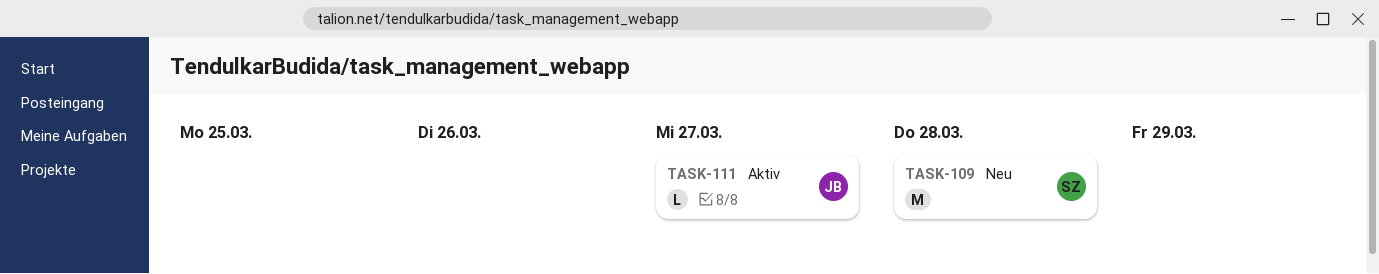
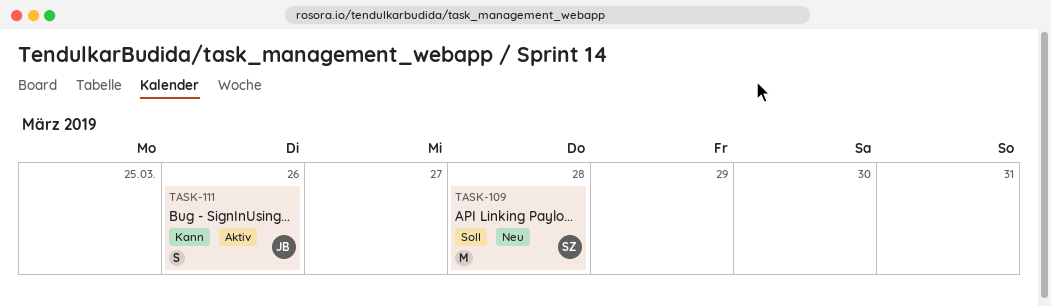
TASK-111, estimate: L -> S
TASK-111, due: Mar 27 -> Mar 26

